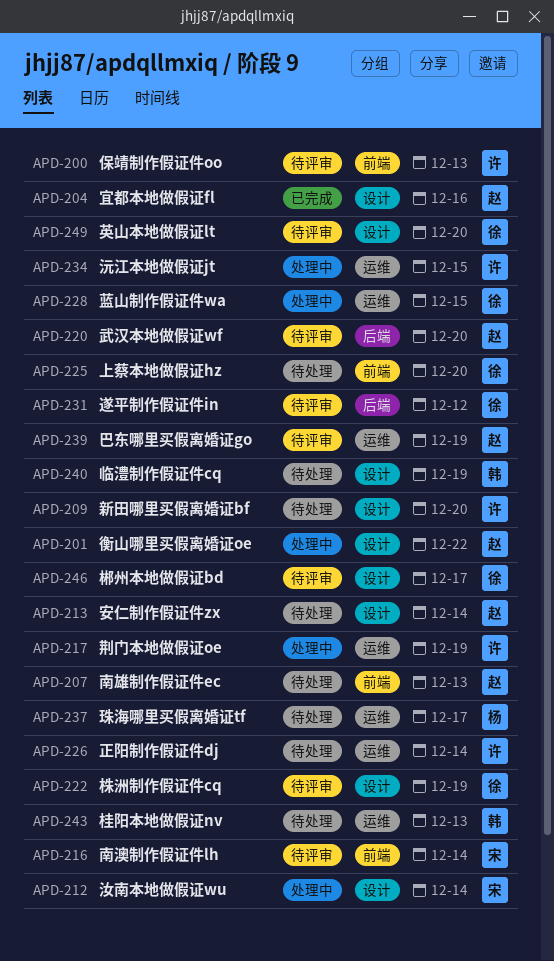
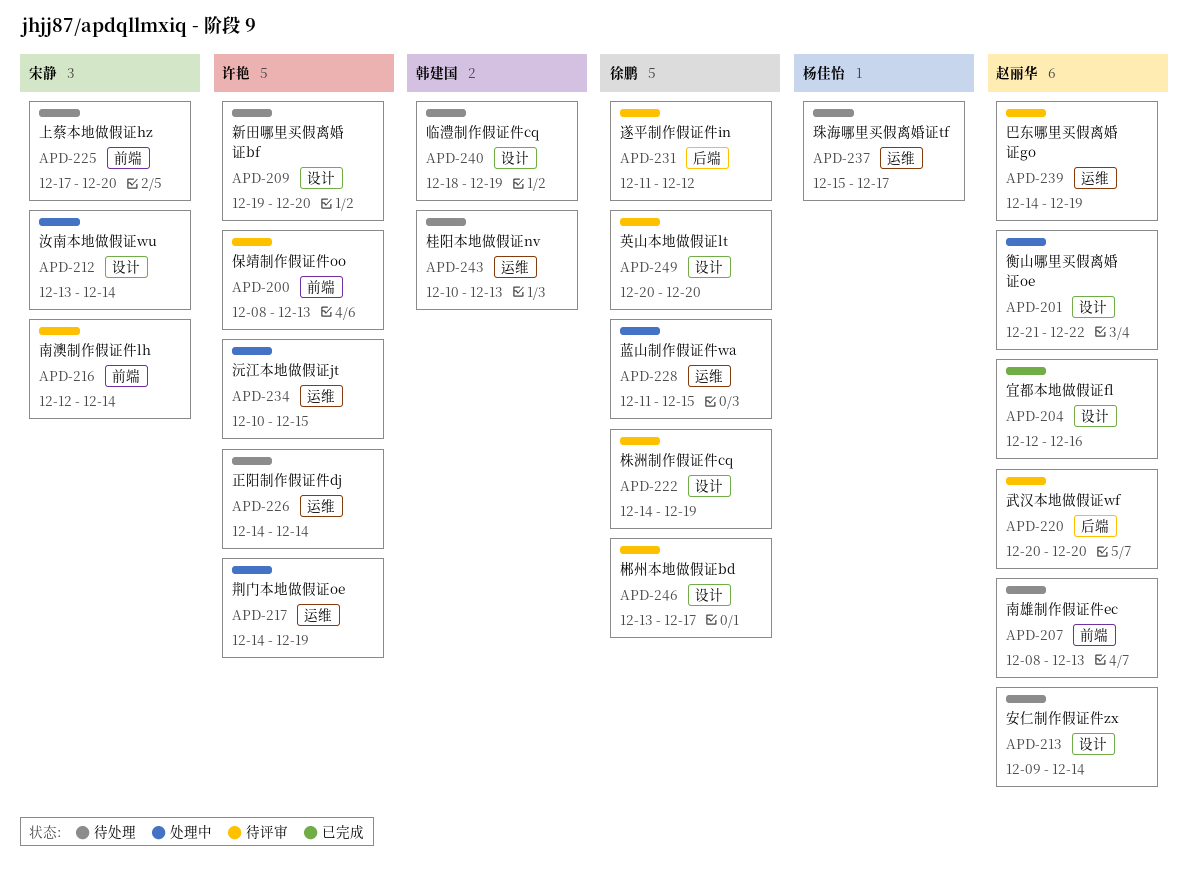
APD-225, owner: 徐鹏 -> 宋静

